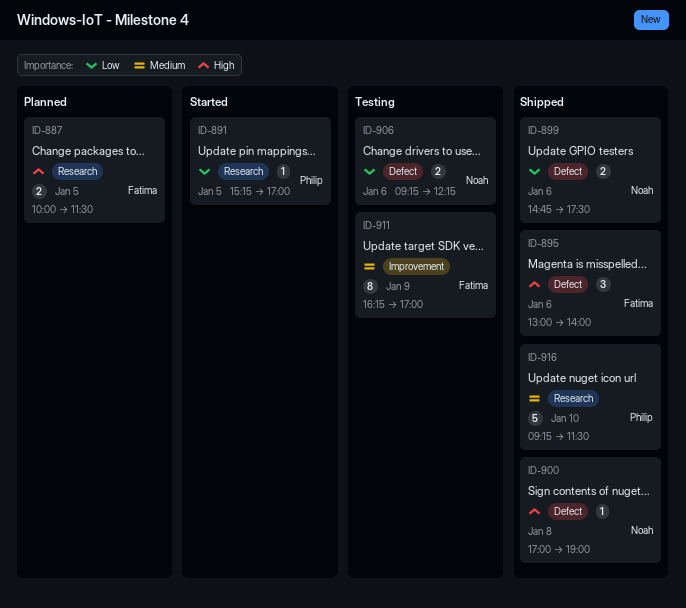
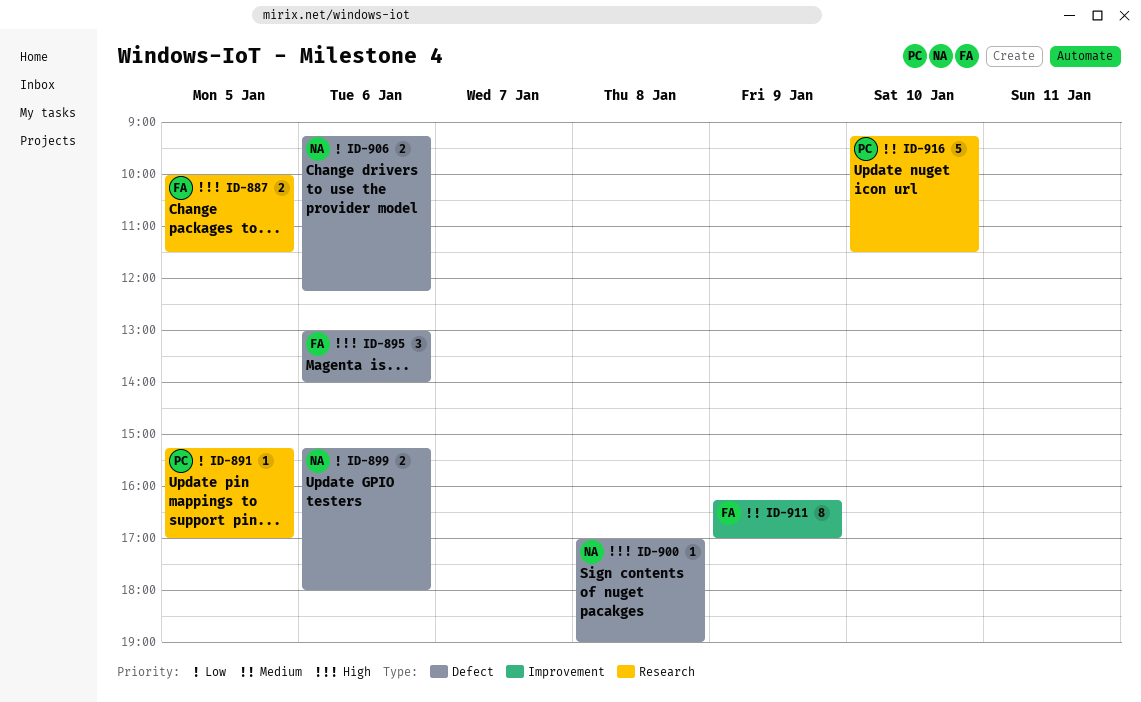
ID-899, begins: 14:45 -> 15:15
ID-899, ends: 17:30 -> 18:00

